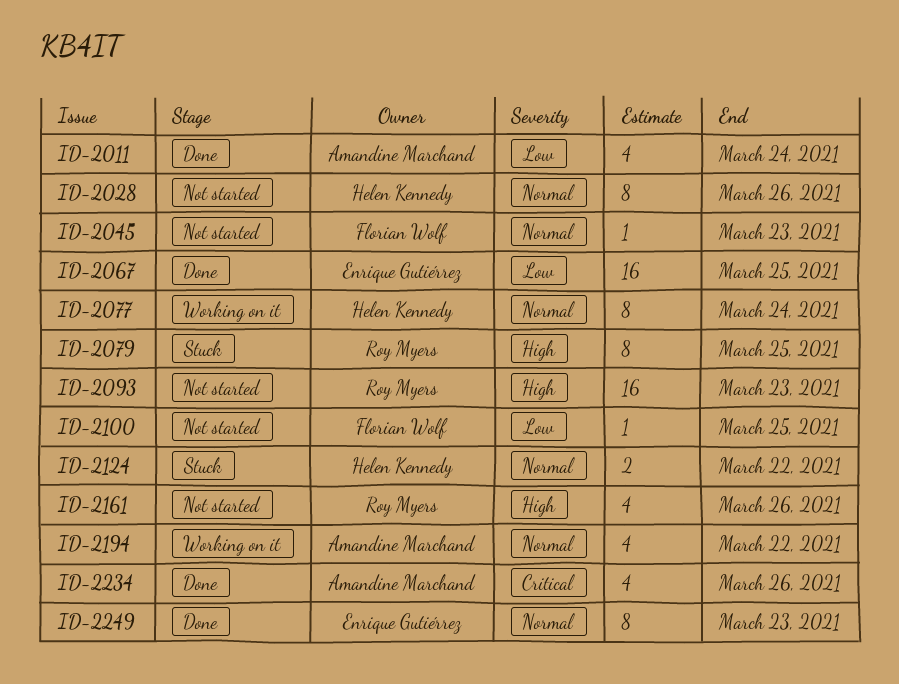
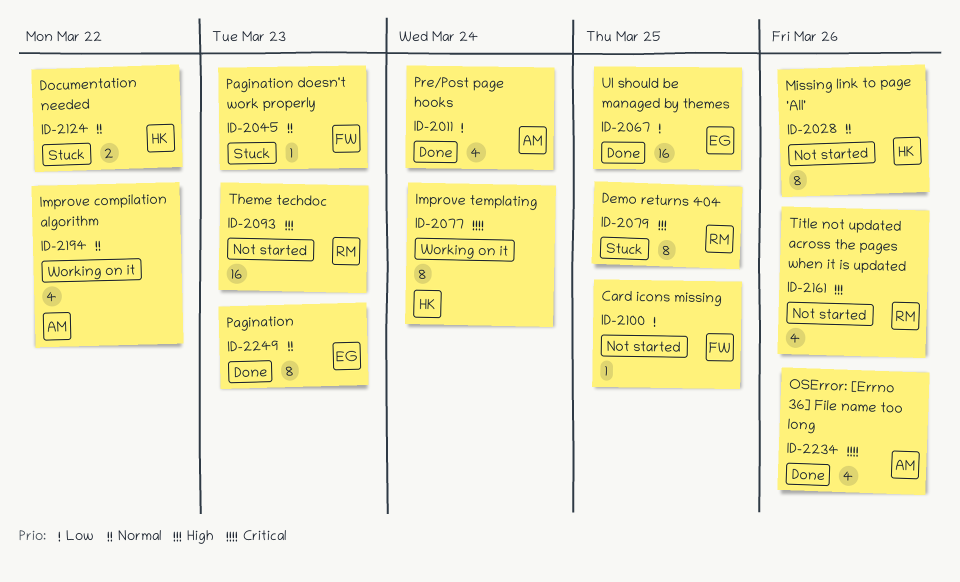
ID-2045, status: Not started -> Stuck
ID-2077, priority: Normal -> Critical

